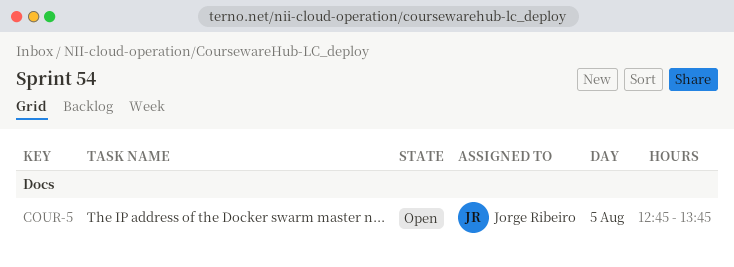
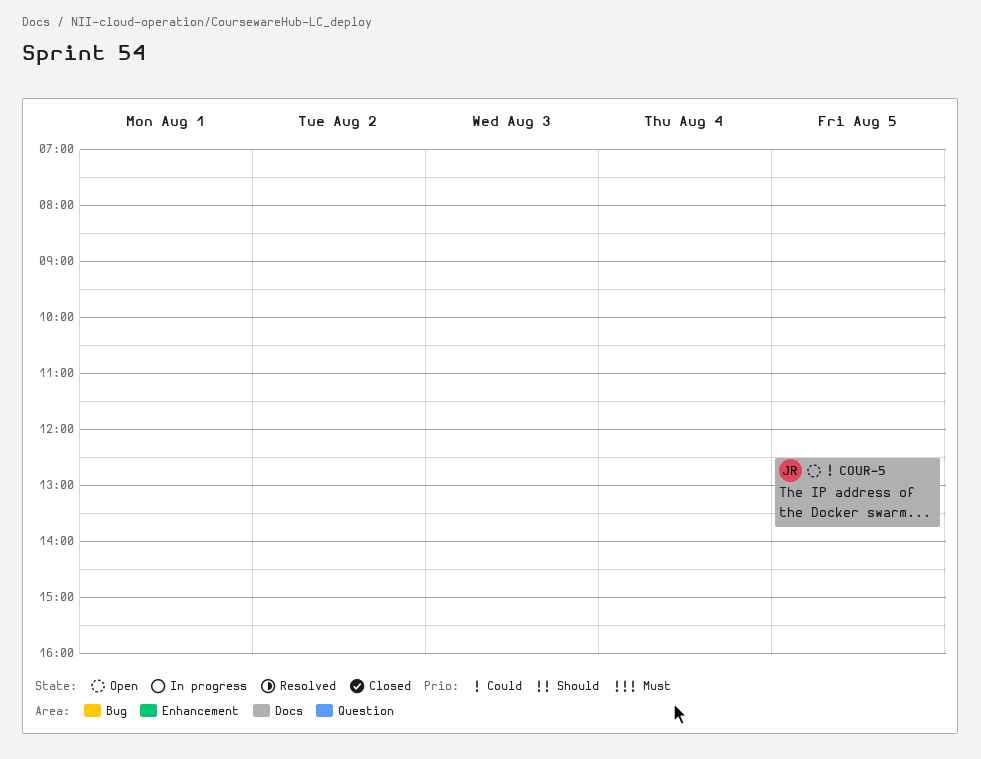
COUR-5, begins: 12:45 -> 12:30

